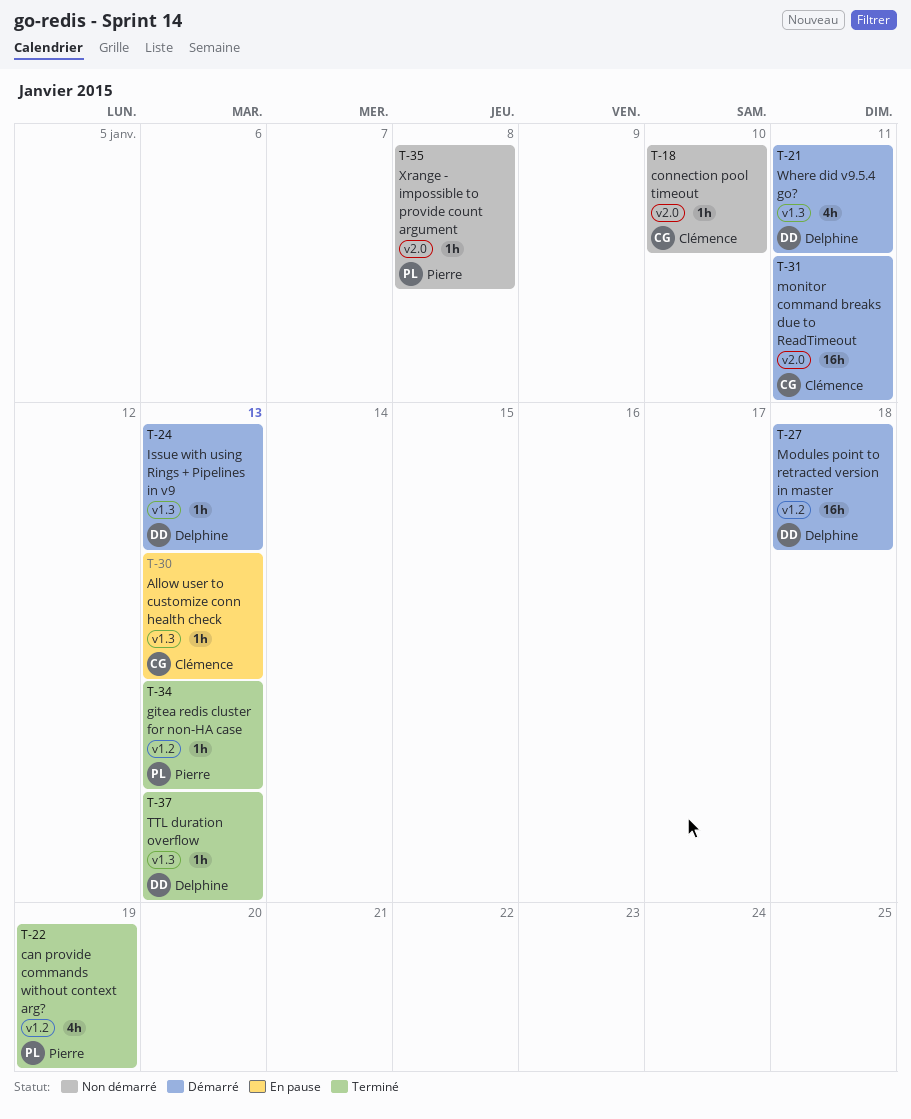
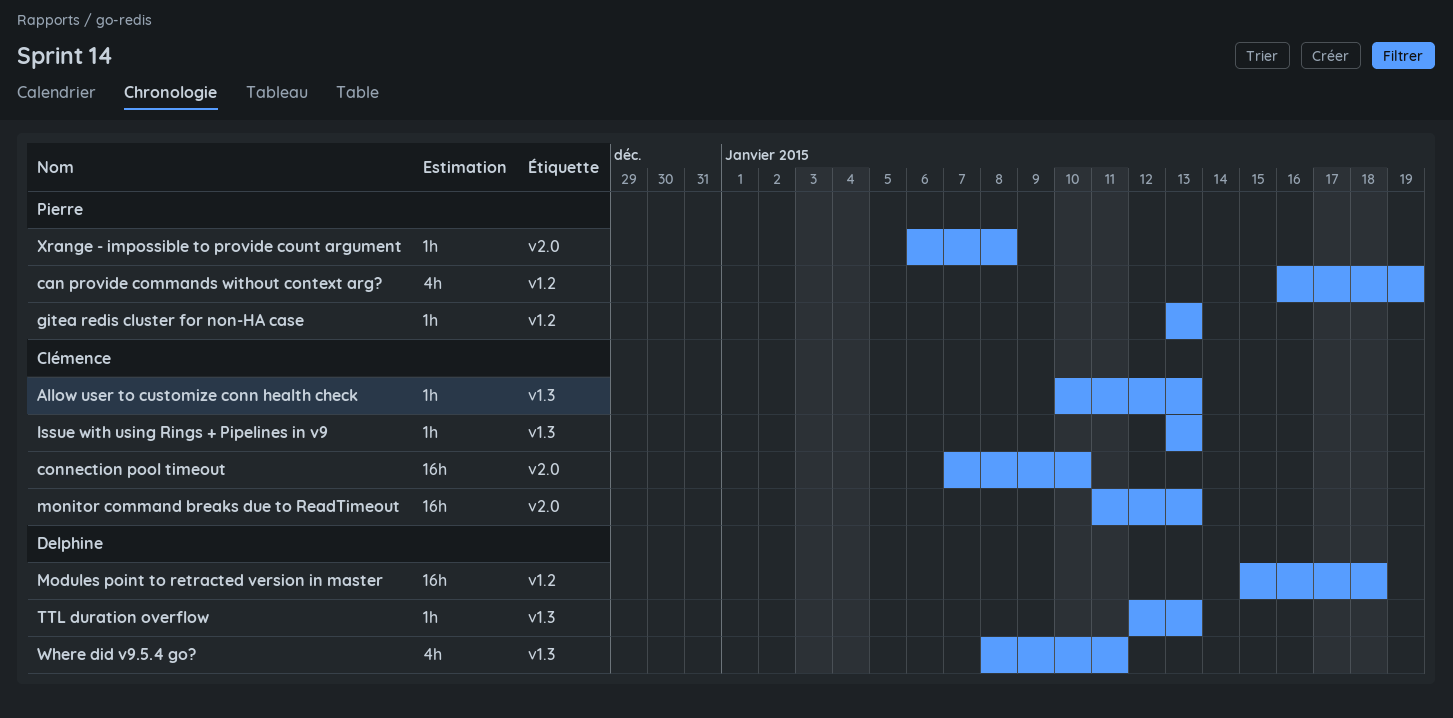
connection pool timeout, estimate: 1h -> 16h
Issue with using Rings + Pipelines in v9, owner: Delphine -> Clémence
monitor command breaks due to ReadTimeout, due: Jan 11 -> Jan 13

